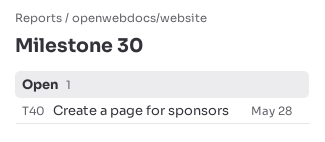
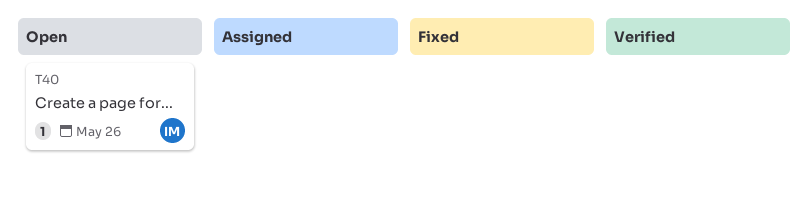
T40, due: May 28 -> May 26

